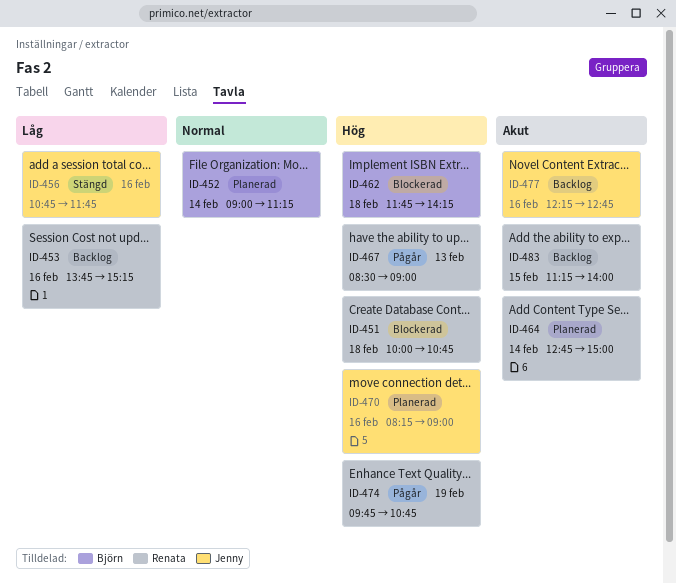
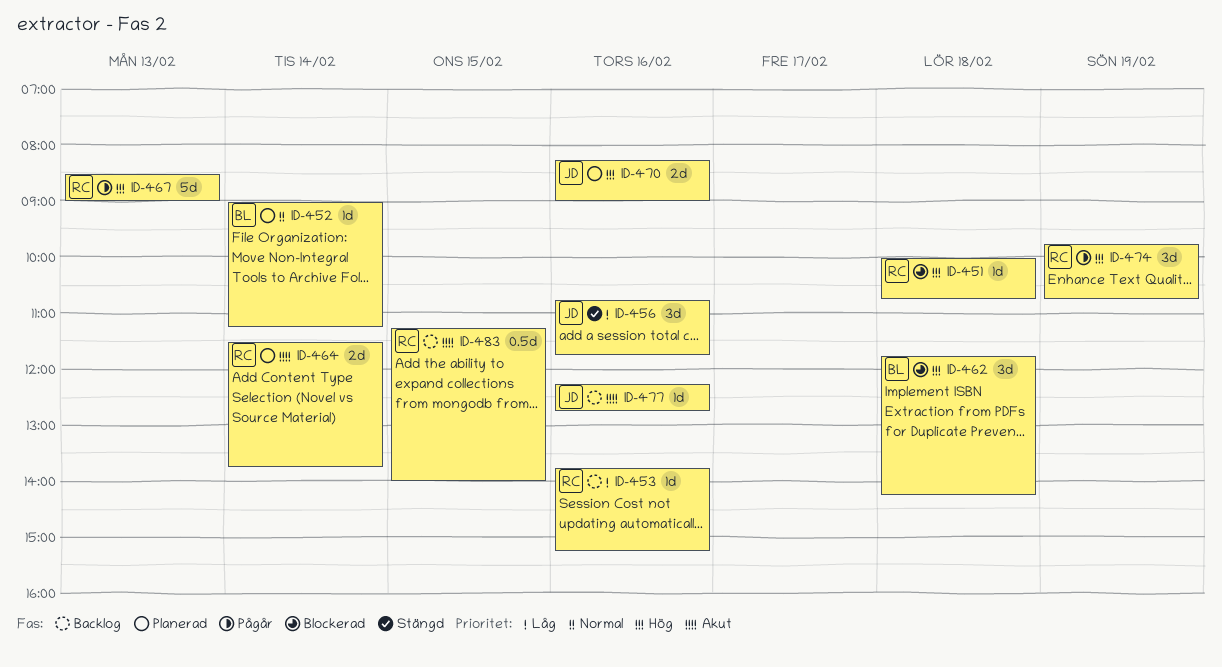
ID-464, begins: 12:45 -> 11:30
ID-464, ends: 15:00 -> 13:45

